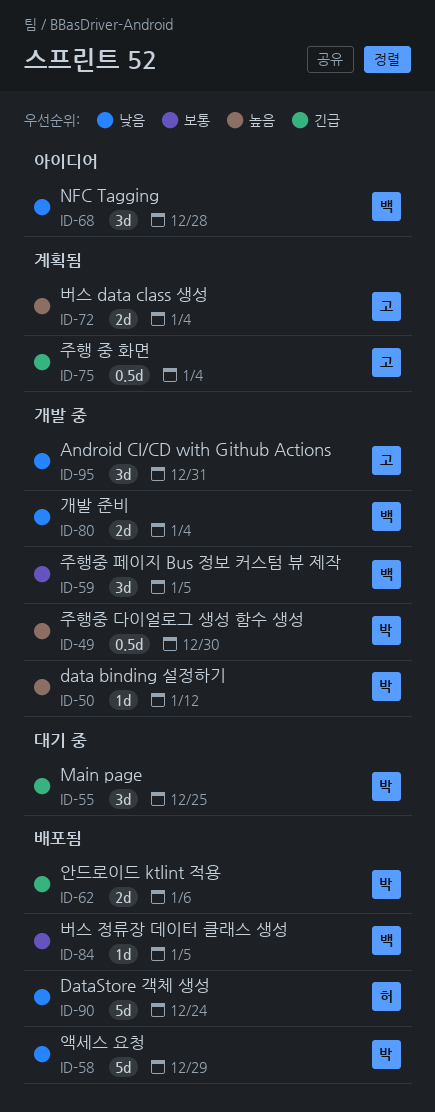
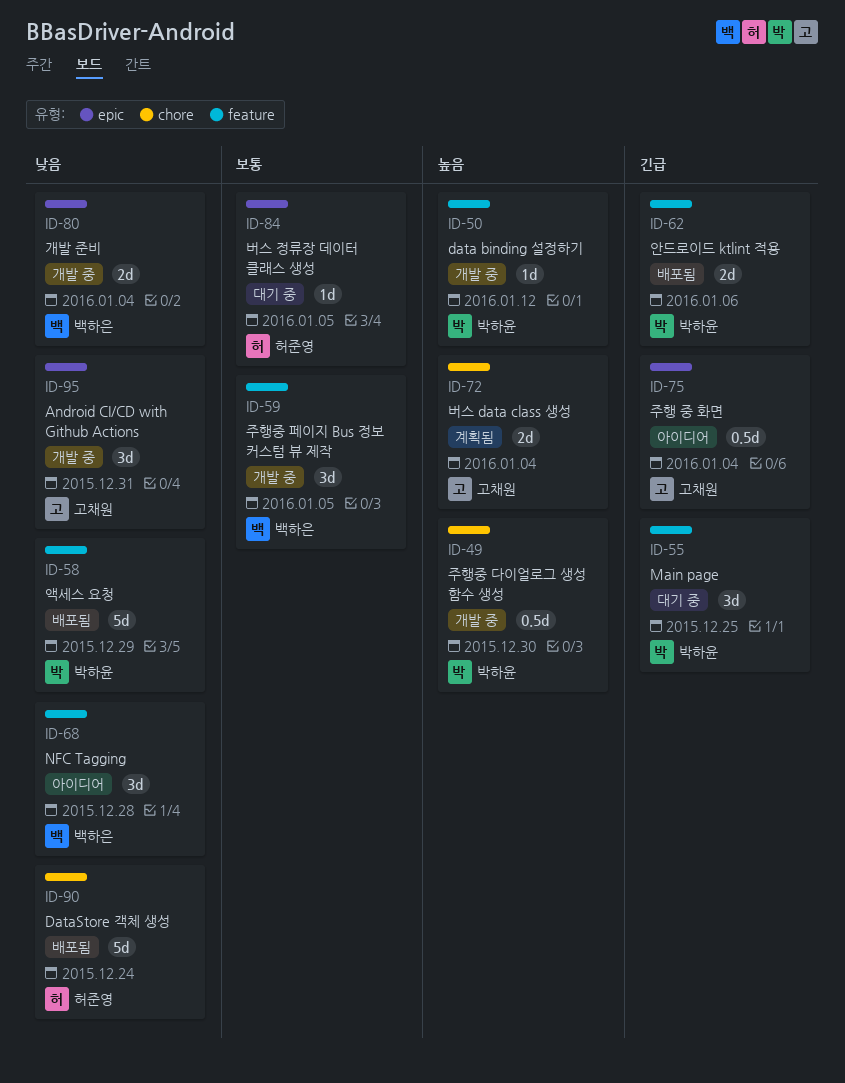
ID-75, status: 계획됨 -> 아이디어
ID-84, status: 배포됨 -> 대기 중
ID-84, owner: 백하은 -> 허준영

